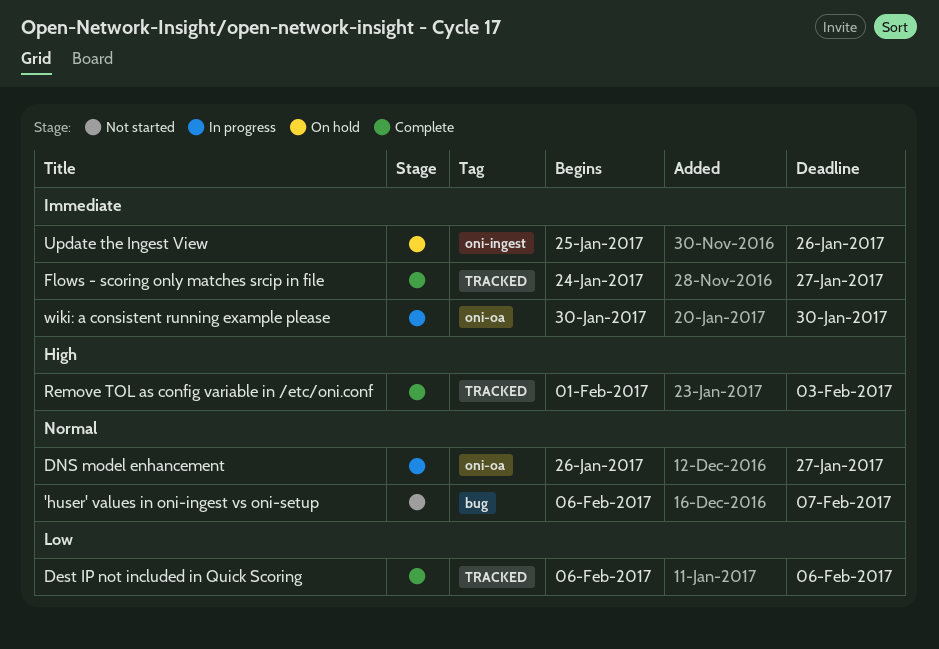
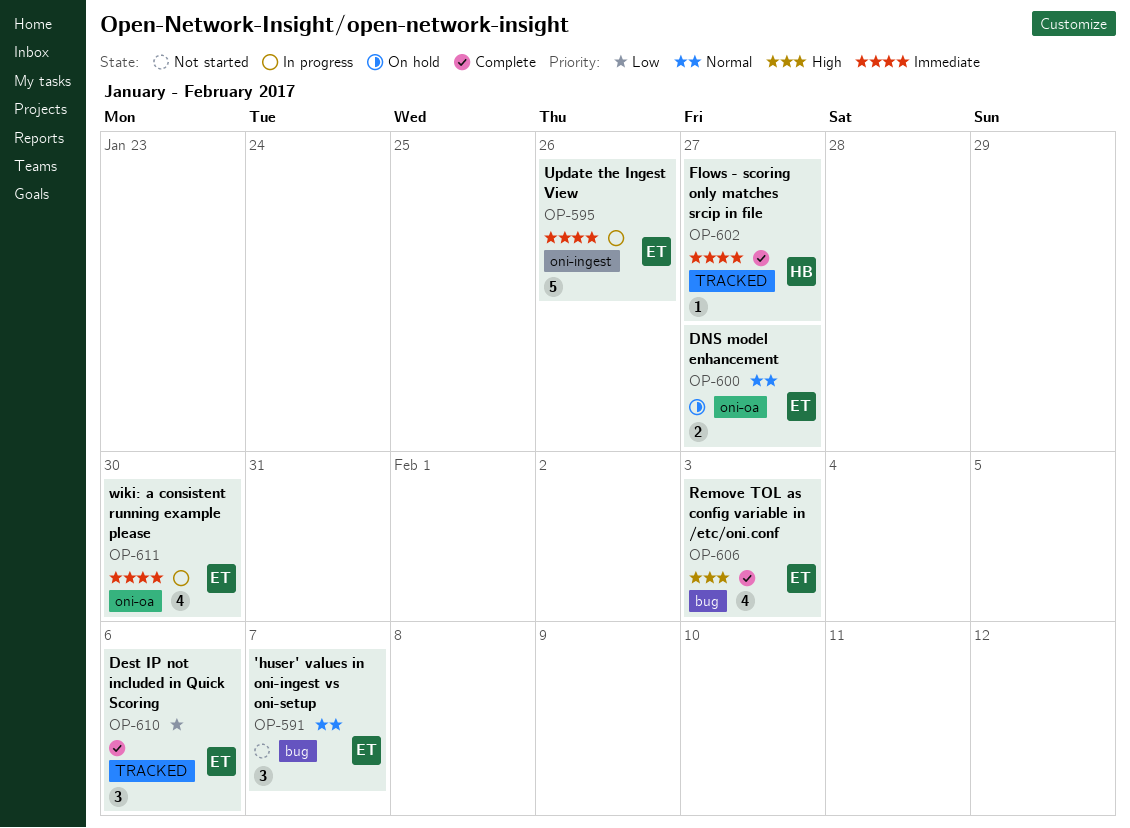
DNS model enhancement, status: In progress -> On hold
Remove TOL as config variable in /etc/oni.conf, label: TRACKED -> bug
Update the Ingest View, status: On hold -> In progress

